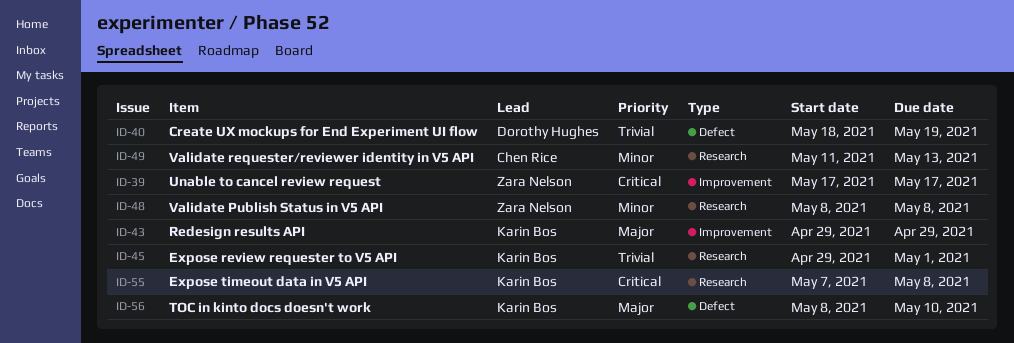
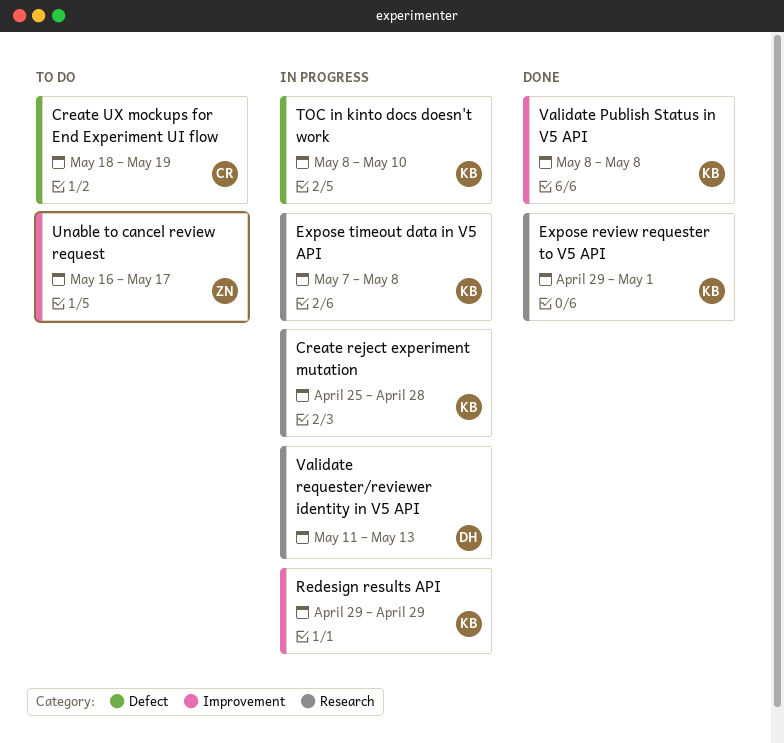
Create reject experiment mutation: none -> present
Create UX mockups for End Experiment UI flow, owner: Dorothy Hughes -> Chen Rice
Unable to cancel review request, start: May 17 -> May 16
Validate Publish Status in V5 API, owner: Zara Nelson -> Karin Bos
Validate Publish Status in V5 API, label: Research -> Improvement
Validate requester/reviewer identity in V5 API, owner: Chen Rice -> Dorothy Hughes

